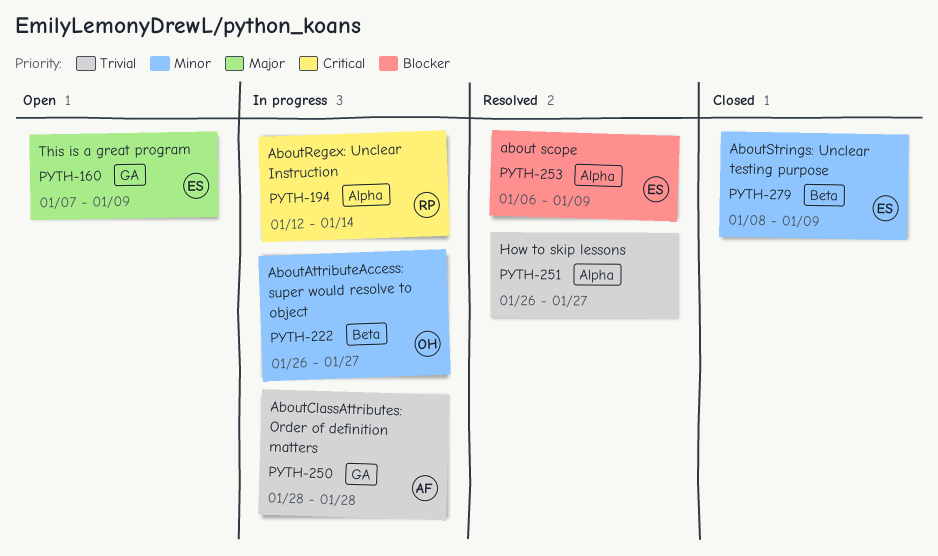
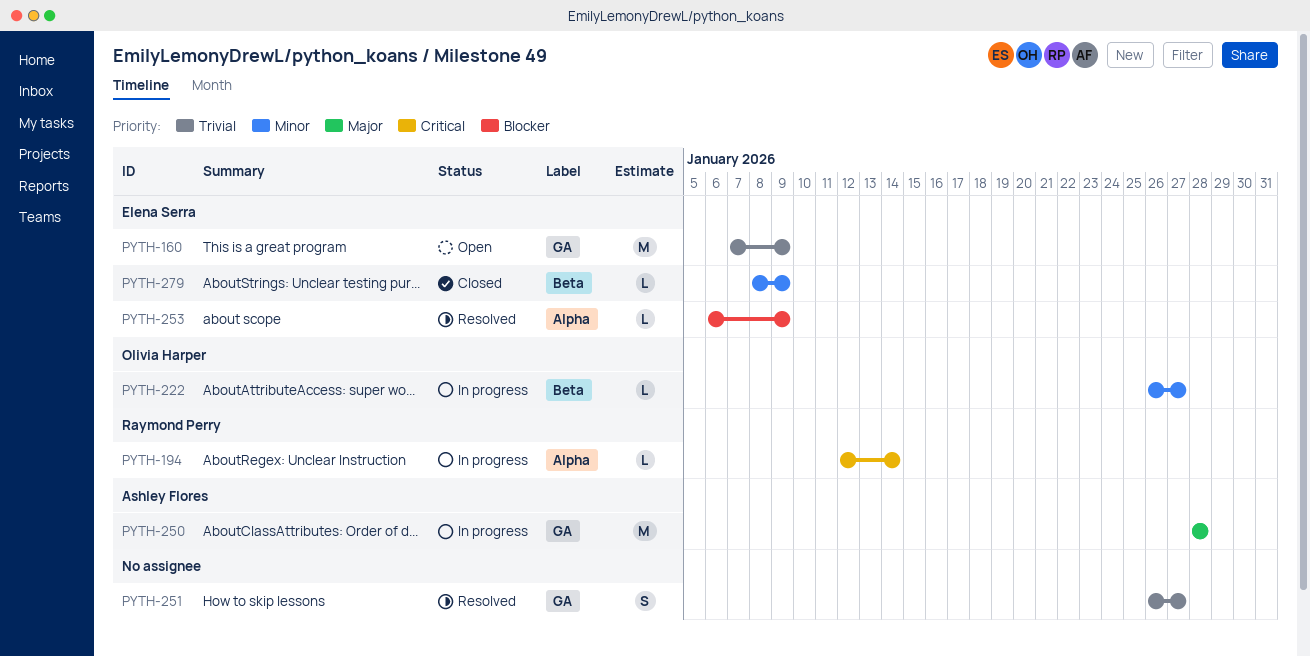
PYTH-160, priority: Major -> Trivial
PYTH-250, priority: Trivial -> Major
PYTH-251, label: Alpha -> GA

